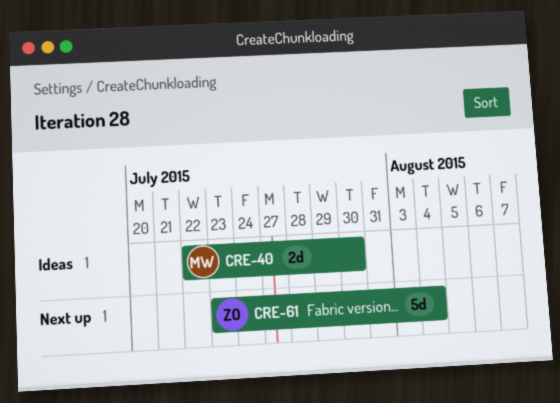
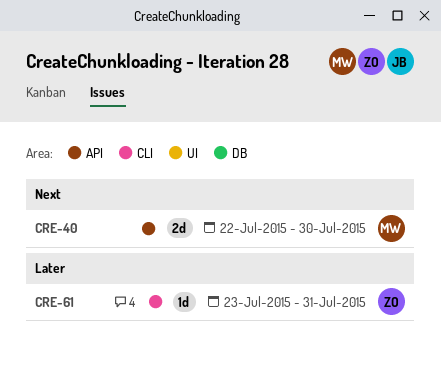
CRE-61, estimate: 5d -> 1d
CRE-61, due: Aug 4 -> Jul 31

